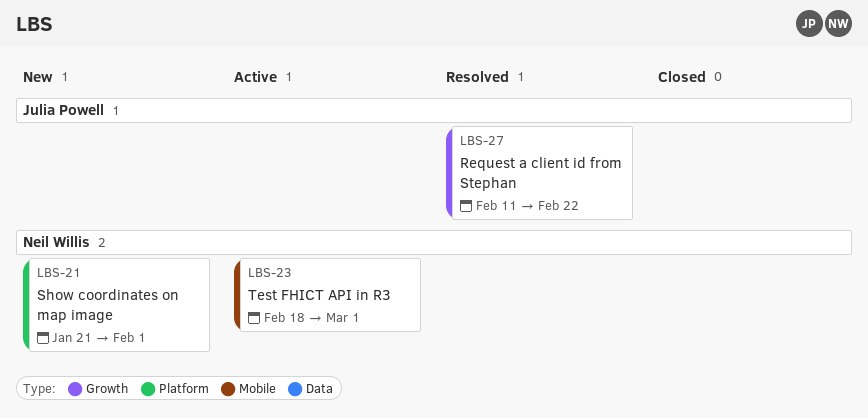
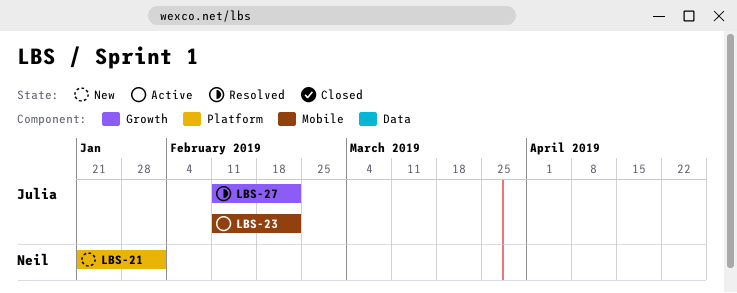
LBS-23, owner: Neil Willis -> Julia Powell
LBS-23, start: Feb 18 -> Feb 11
LBS-23, due: Mar 1 -> Feb 22

